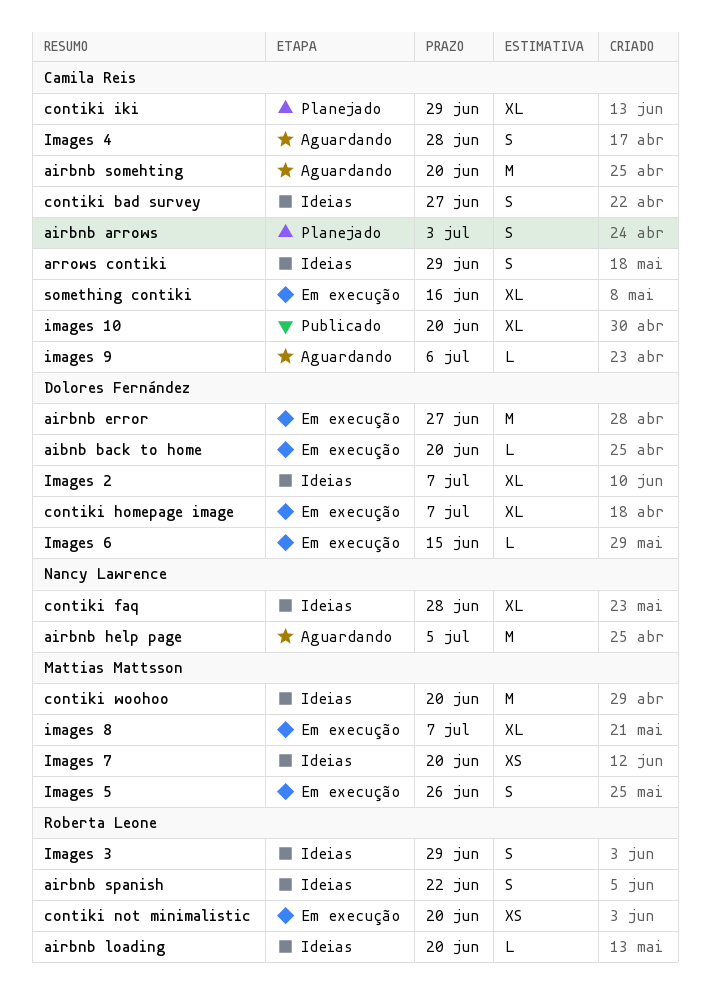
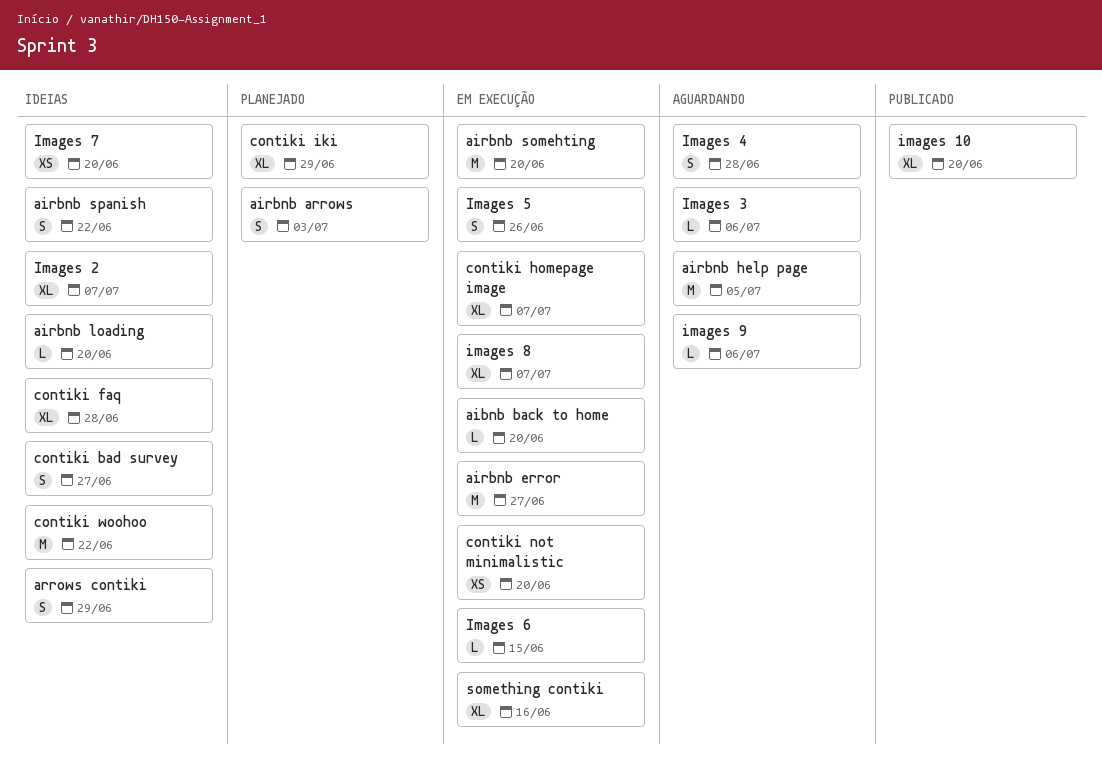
airbnb somehting, status: Aguardando -> Em execução
contiki woohoo, due: Jun 20 -> Jun 22
Images 3, status: Ideias -> Aguardando
Images 3, estimate: S -> L
Images 3, due: Jun 29 -> Jul 6

